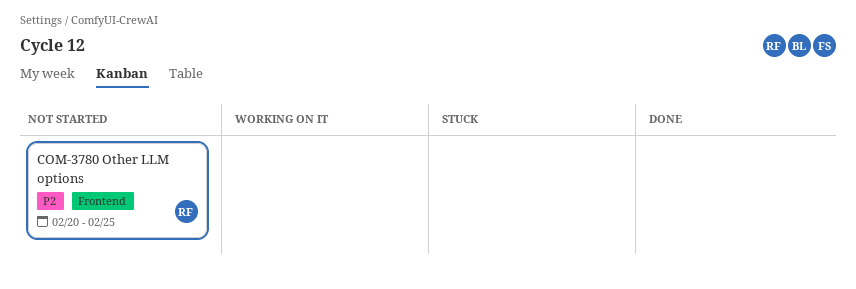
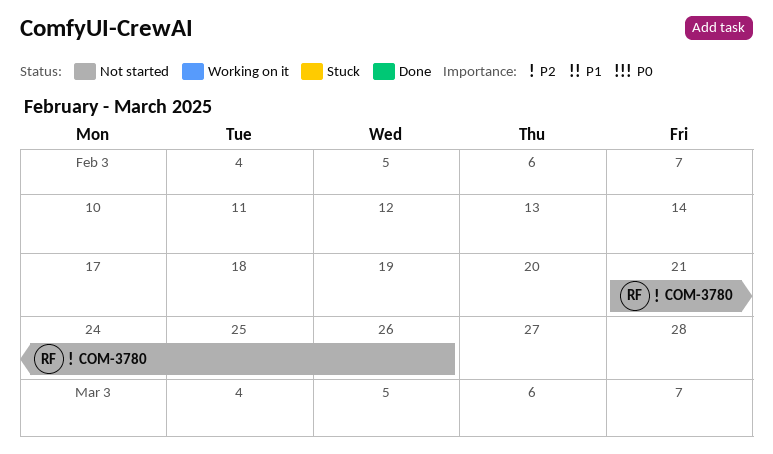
COM-3780, start: Feb 20 -> Feb 21
COM-3780, due: Feb 25 -> Feb 26

